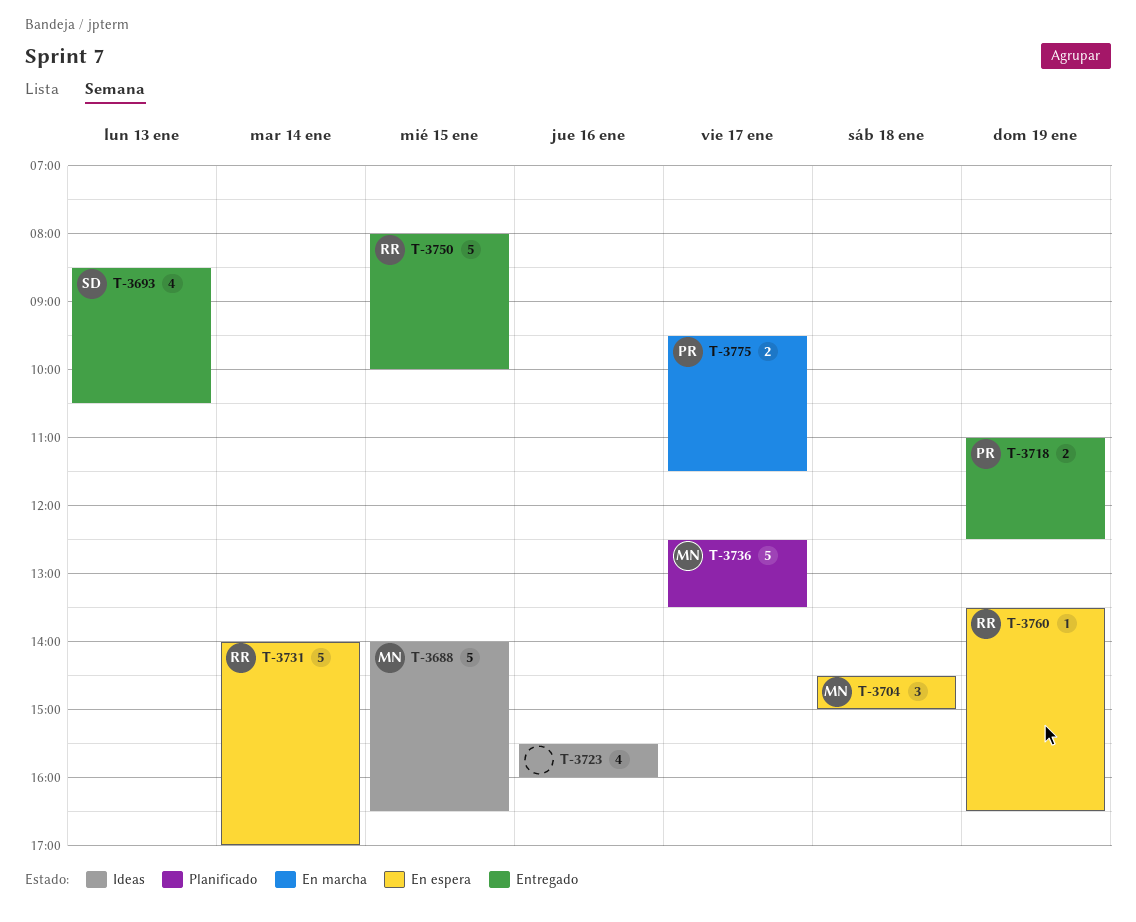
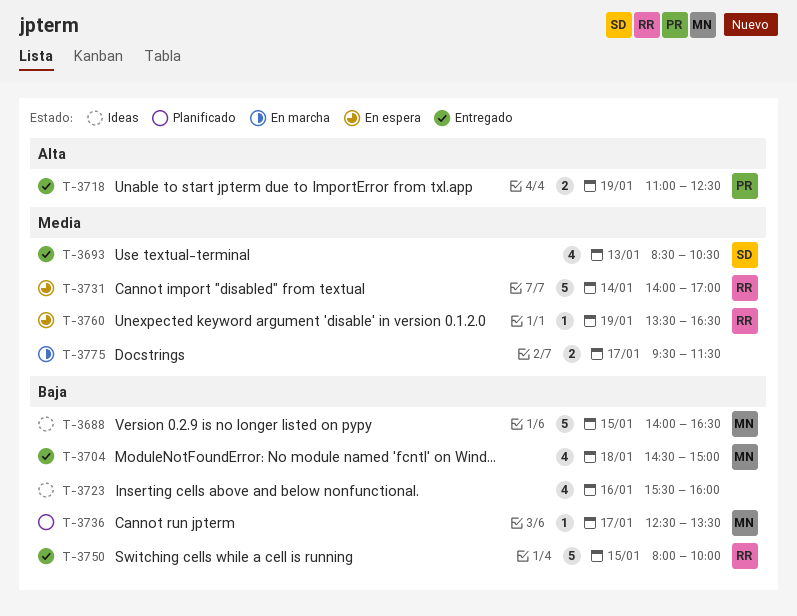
T-3704, status: En espera -> Entregado
T-3704, estimate: 3 -> 4
T-3736, estimate: 5 -> 1
T-3775, owner: PR -> none

